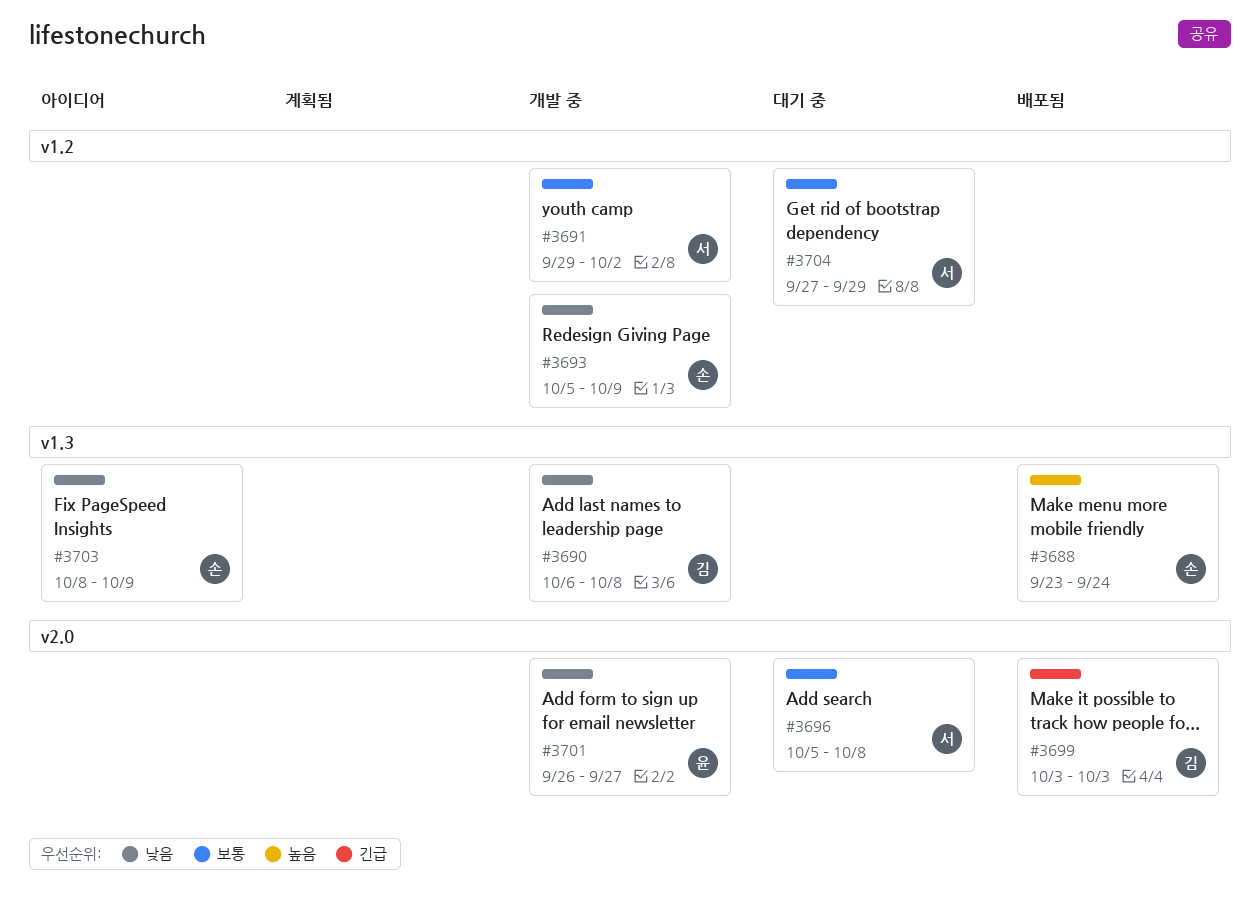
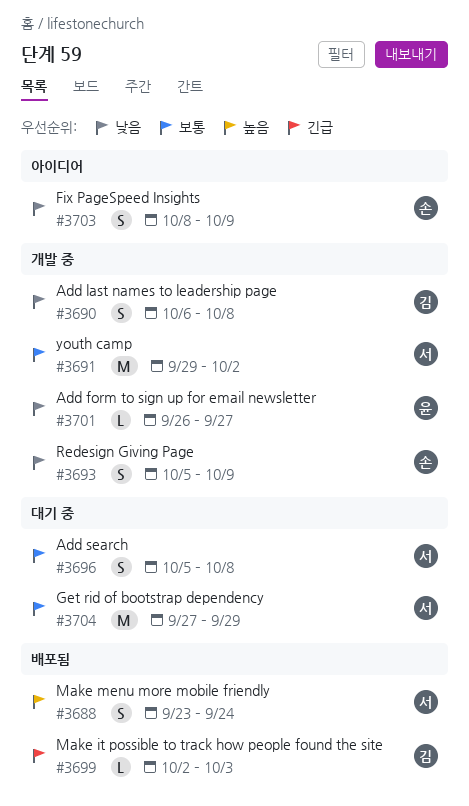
#3688, owner: 손 -> 서
#3699, start: Oct 3 -> Oct 2

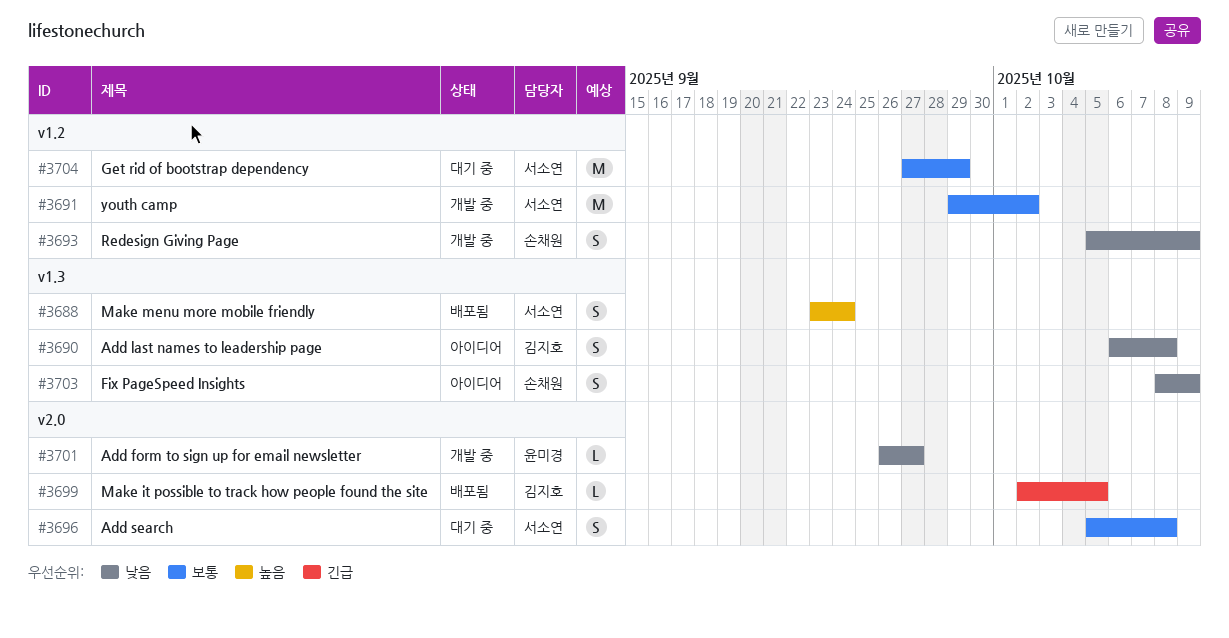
#3690, status: 개발 중 -> 아이디어
#3699, due: Oct 3 -> Oct 5

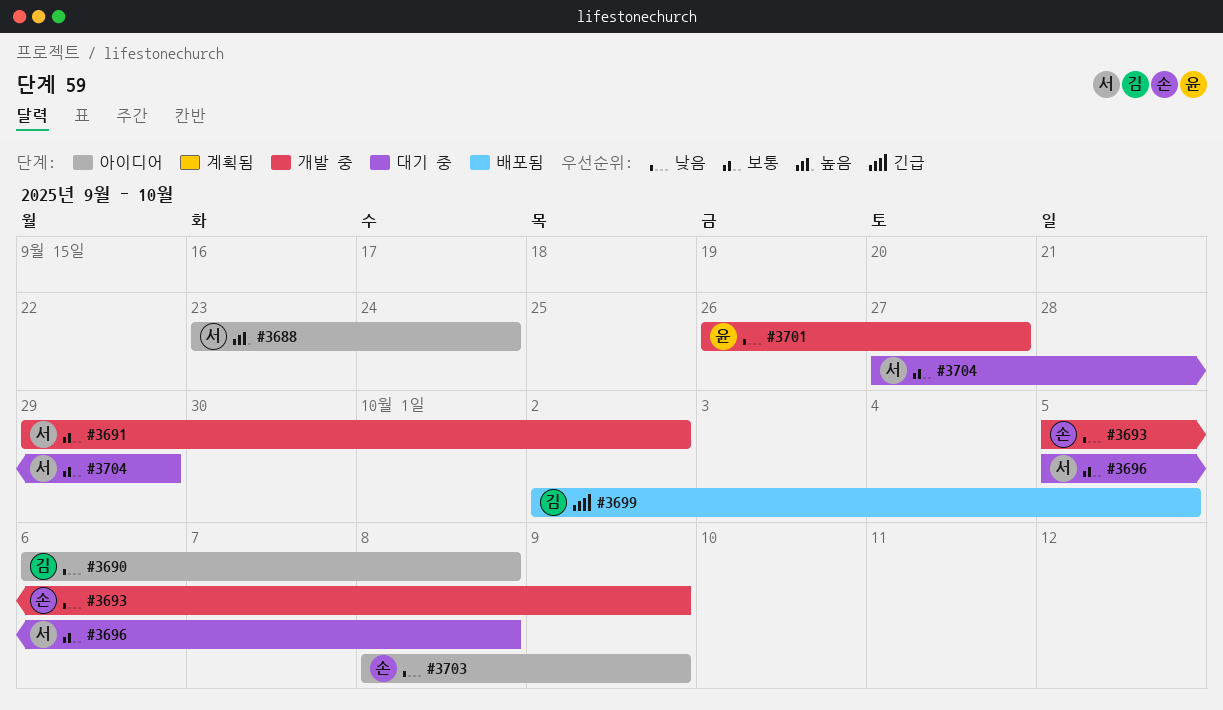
#3688, status: 배포됨 -> 아이디어

